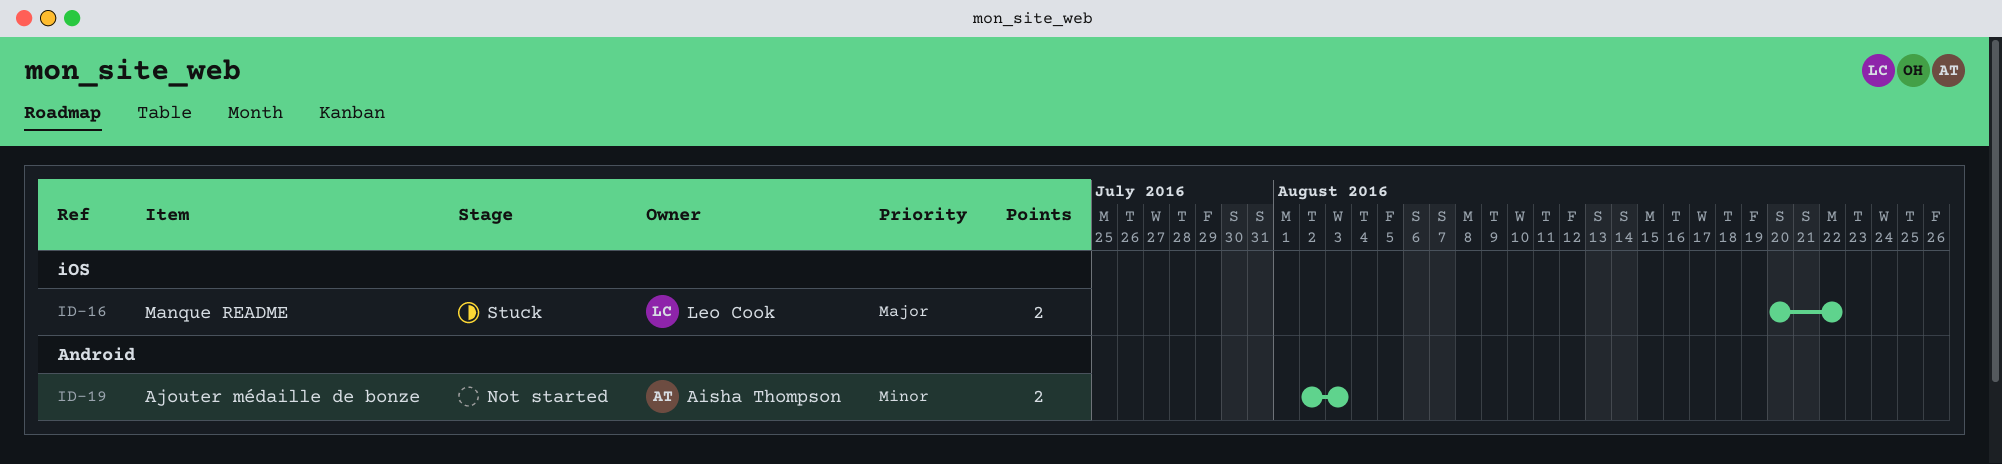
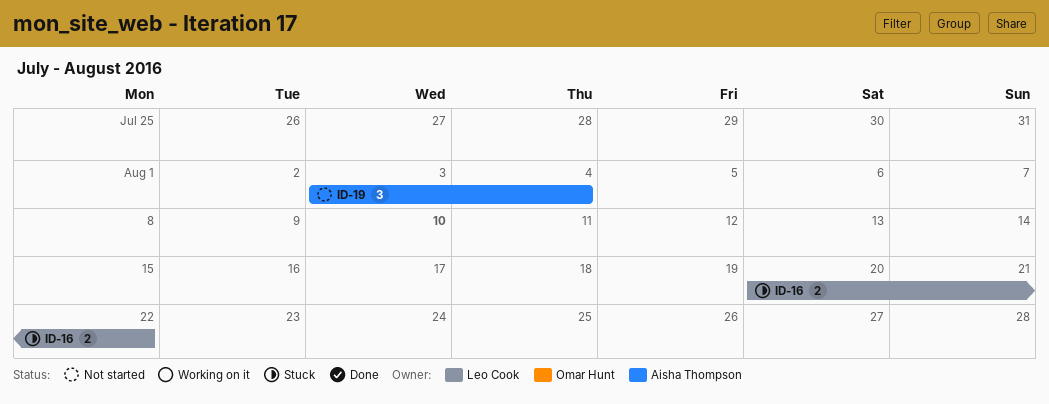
ID-19, estimate: 2 -> 3
ID-19, start: Aug 2 -> Aug 3
ID-19, due: Aug 3 -> Aug 4

